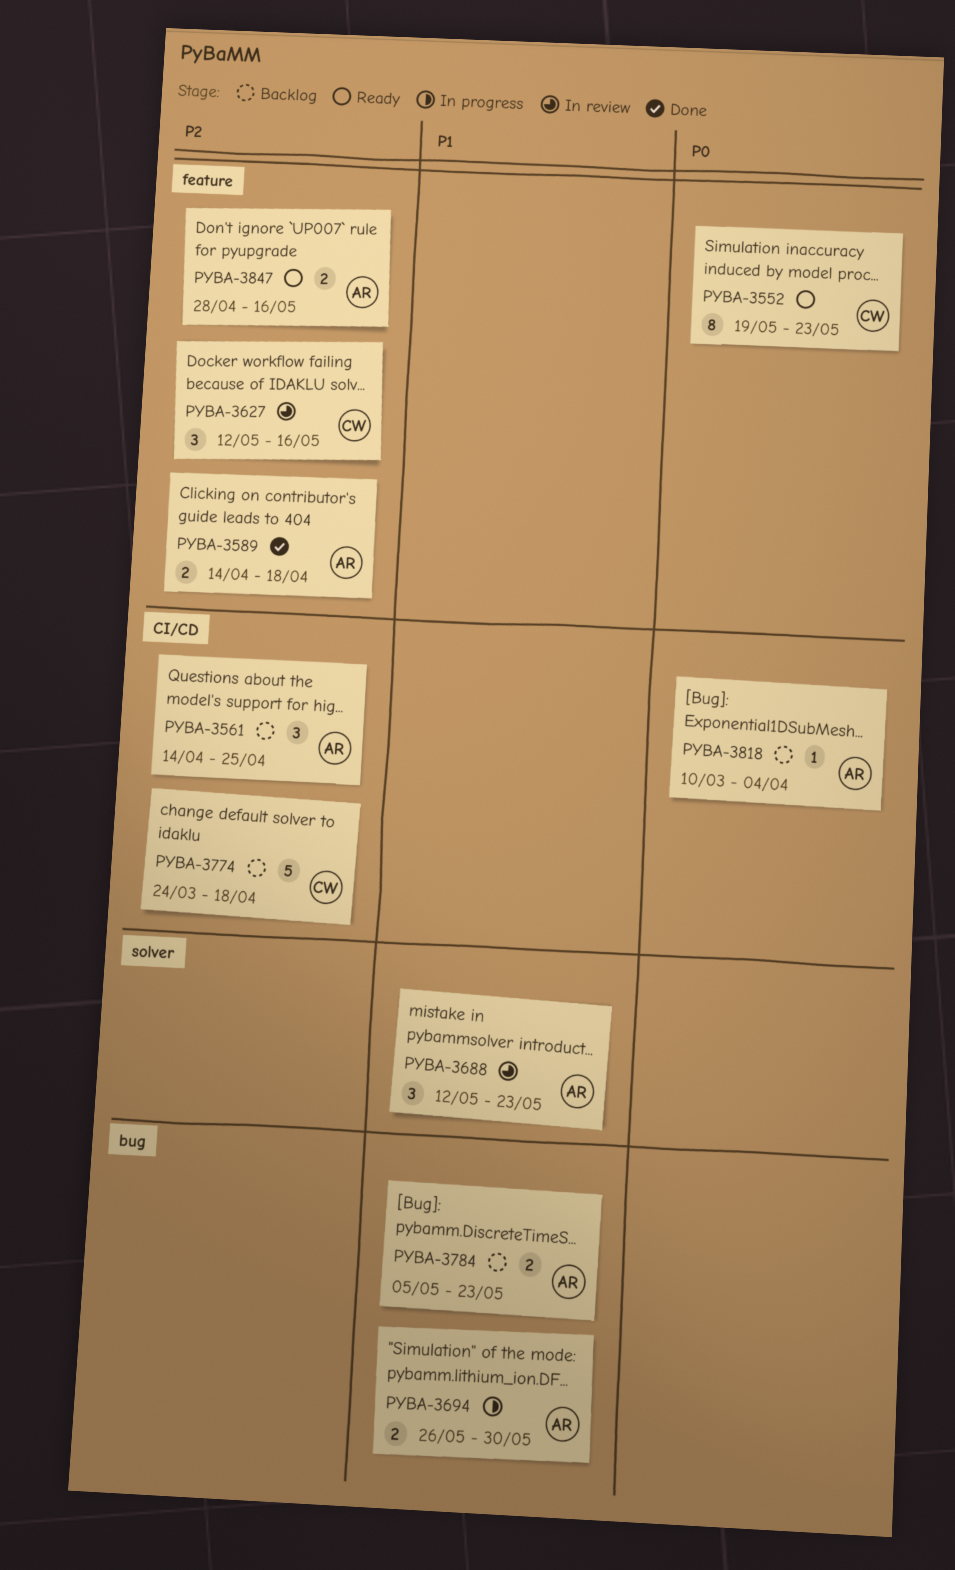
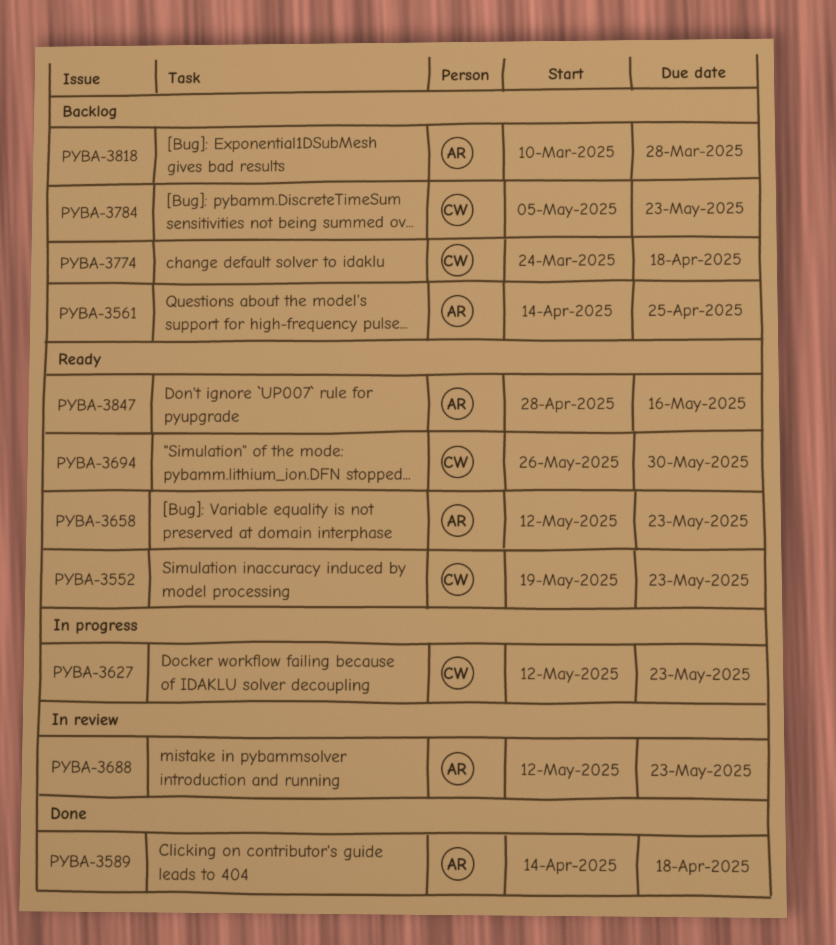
PYBA-3627, status: In review -> In progress
PYBA-3627, due: May 16 -> May 23
PYBA-3658: none -> present
PYBA-3694, status: In progress -> Ready
PYBA-3694, owner: AR -> CW
PYBA-3784, owner: AR -> CW
PYBA-3818, due: Apr 4 -> Mar 28

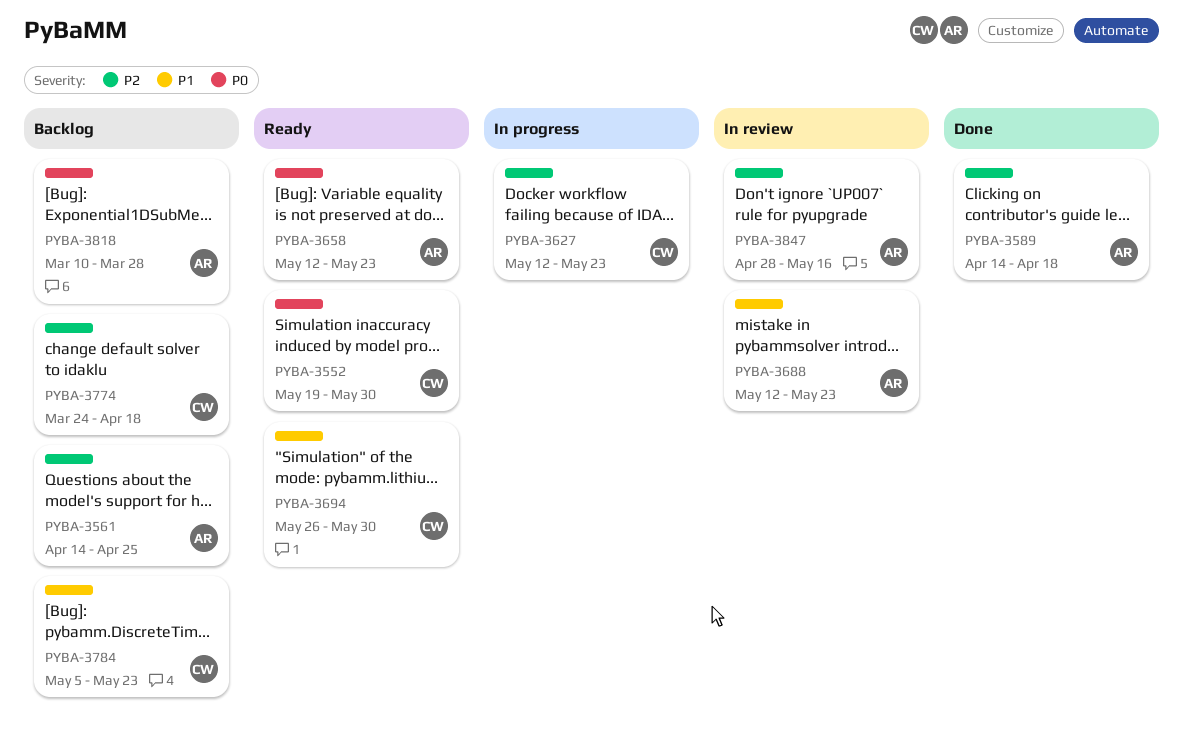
PYBA-3552, due: May 23 -> May 30
PYBA-3847, status: Ready -> In review

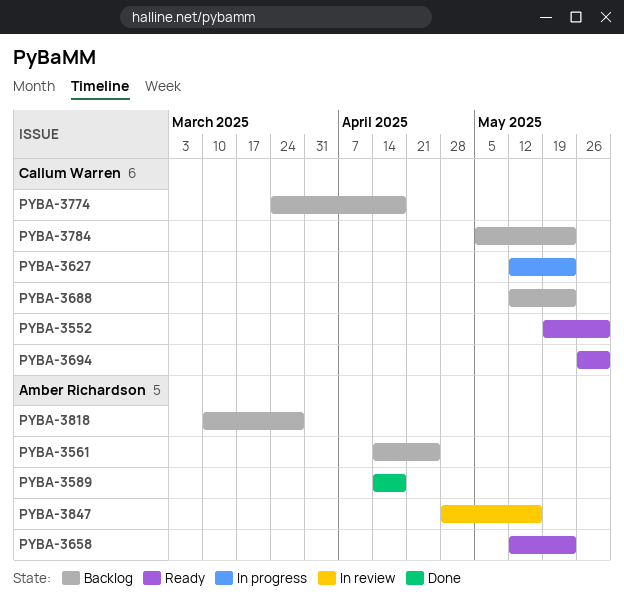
PYBA-3688, status: In review -> Backlog
PYBA-3688, owner: Amber Richardson -> Callum Warren

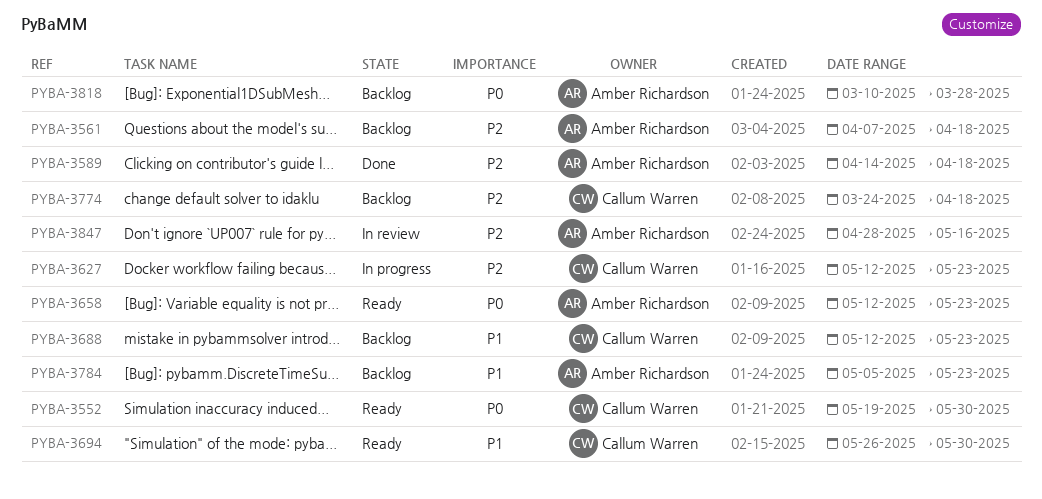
PYBA-3561, start: Apr 14 -> Apr 7
PYBA-3561, due: Apr 25 -> Apr 18
PYBA-3784, owner: Callum Warren -> Amber Richardson

